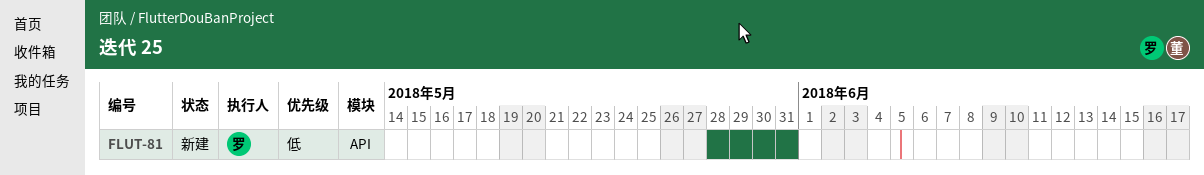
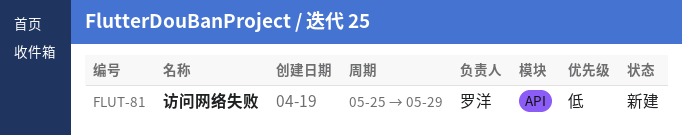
FLUT-81, start: May 28 -> May 25
FLUT-81, due: May 31 -> May 29

